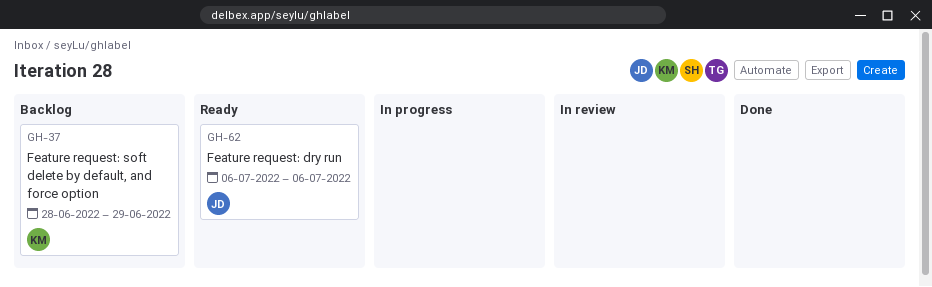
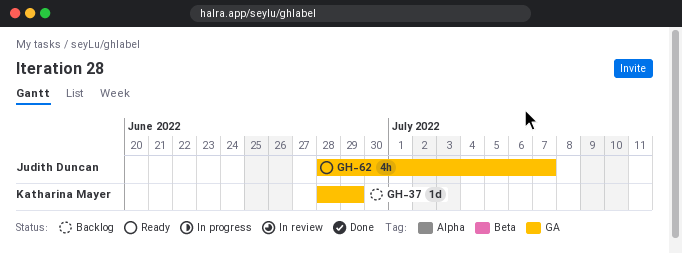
GH-62, start: Jul 6 -> Jun 28
GH-62, due: Jul 6 -> Jul 7

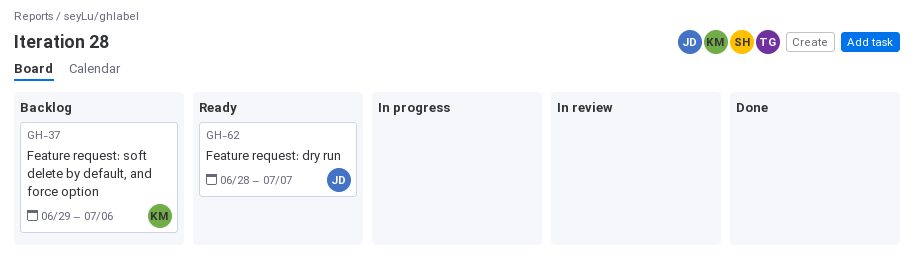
GH-37, start: Jun 28 -> Jun 29
GH-37, due: Jun 29 -> Jul 6

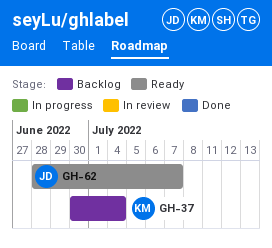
GH-37, start: Jun 29 -> Jun 30
GH-37, due: Jul 6 -> Jul 4

